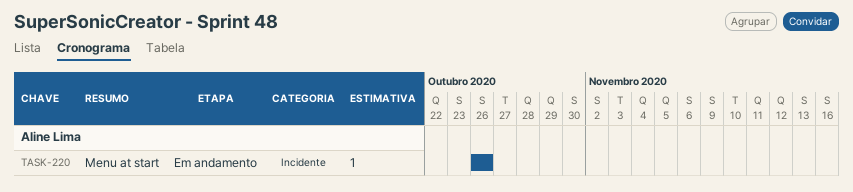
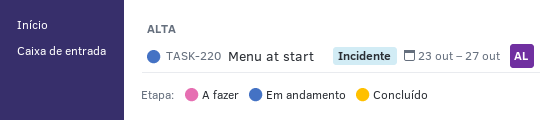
TASK-220, start: Oct 26 -> Oct 23
TASK-220, due: Oct 26 -> Oct 27

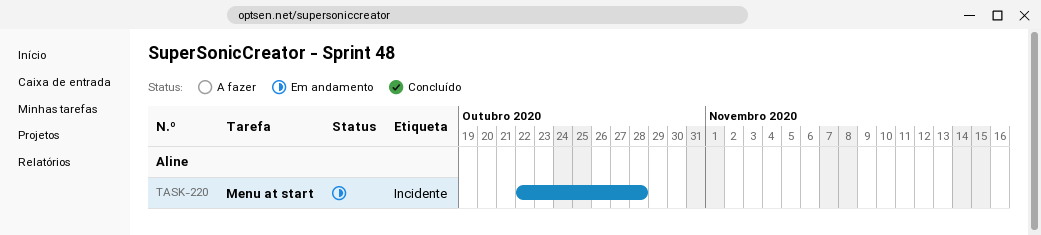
TASK-220, start: Oct 23 -> Oct 22
TASK-220, due: Oct 27 -> Oct 28

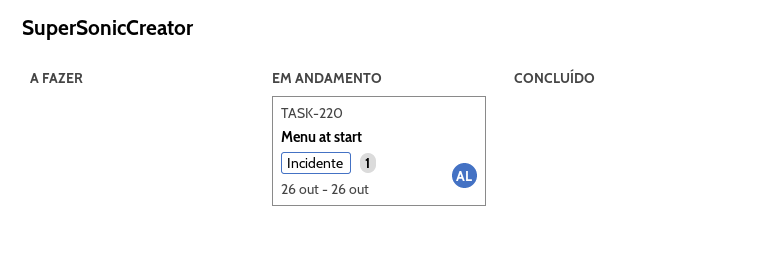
TASK-220, start: Oct 22 -> Oct 26
TASK-220, due: Oct 28 -> Oct 26

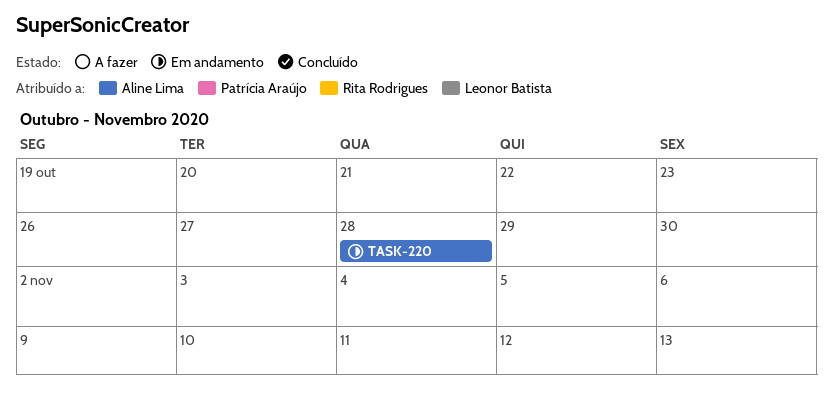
TASK-220, start: Oct 26 -> Oct 28
TASK-220, due: Oct 26 -> Oct 28

